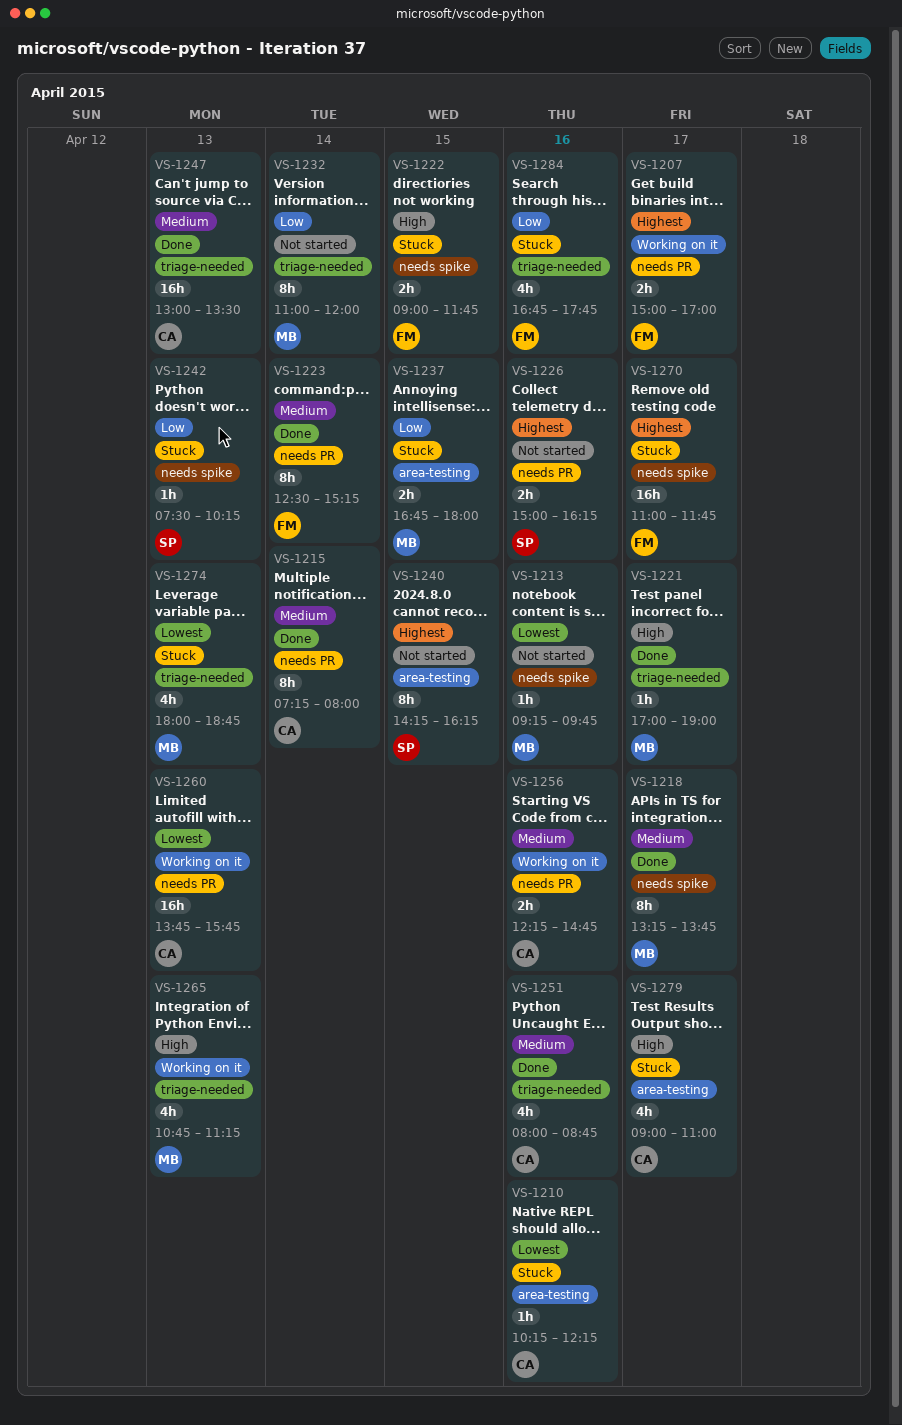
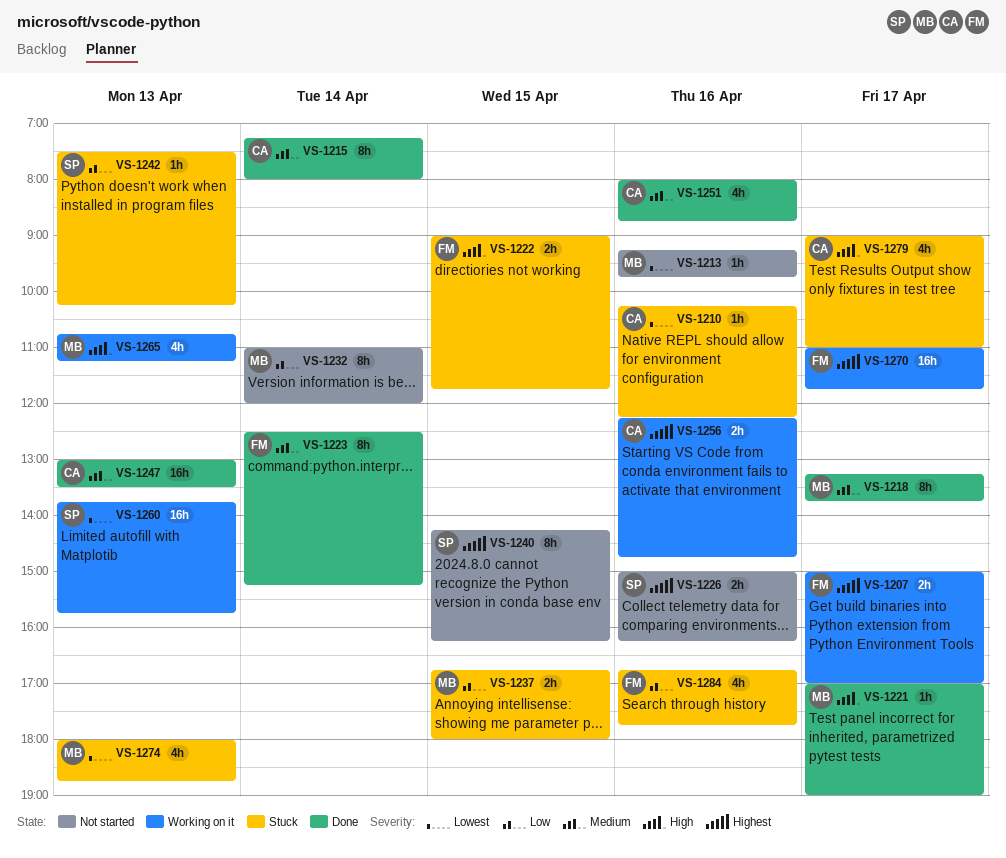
VS-1256, priority: Medium -> Highest
VS-1260, owner: CA -> SP
VS-1270, status: Stuck -> Working on it

